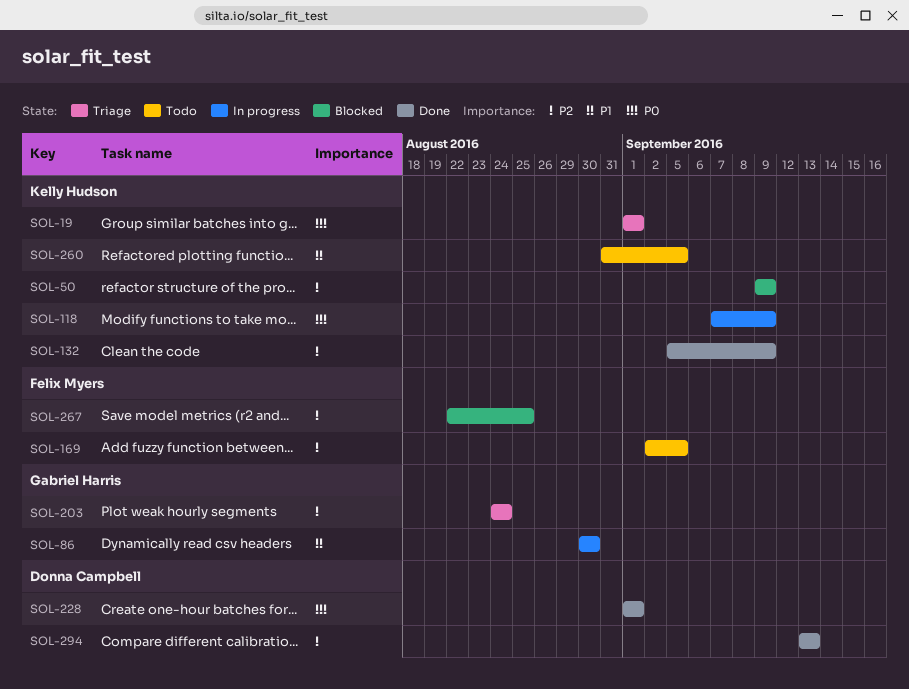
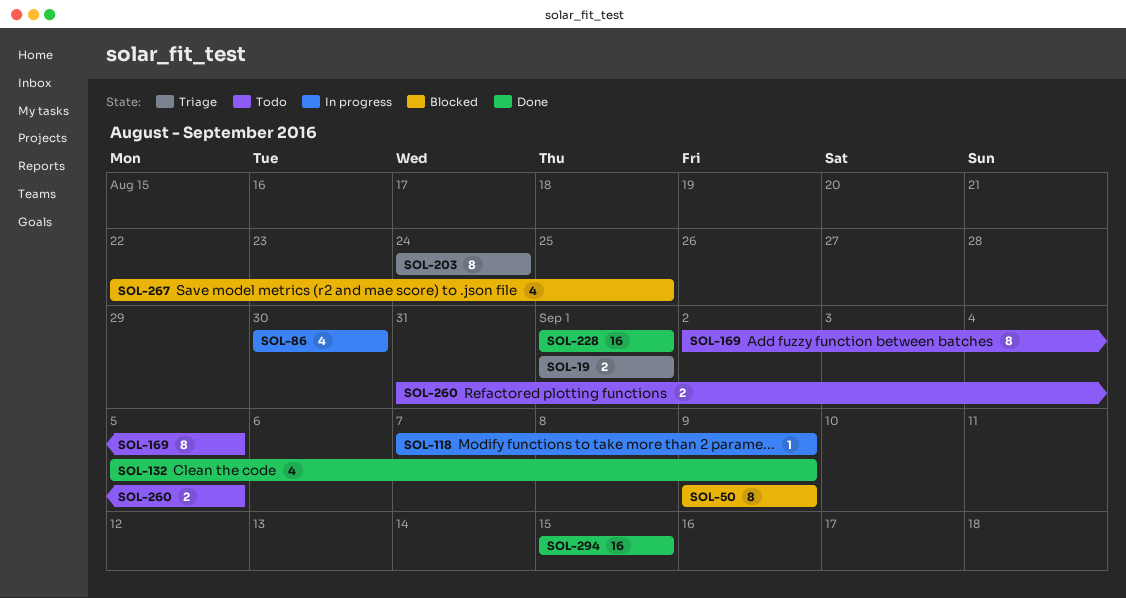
SOL-294, start: Sep 13 -> Sep 15
SOL-294, due: Sep 13 -> Sep 15

